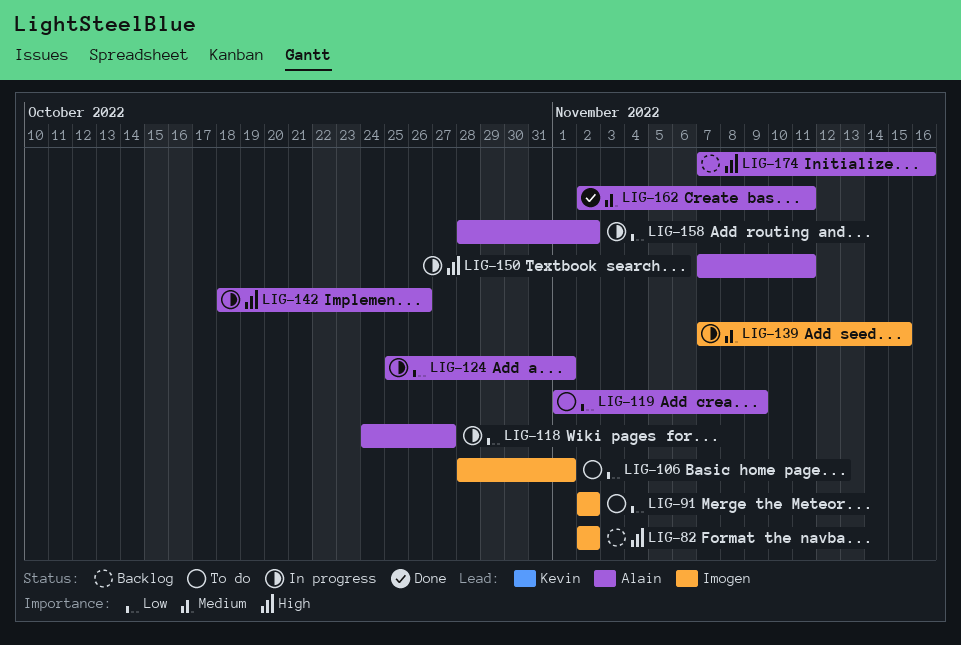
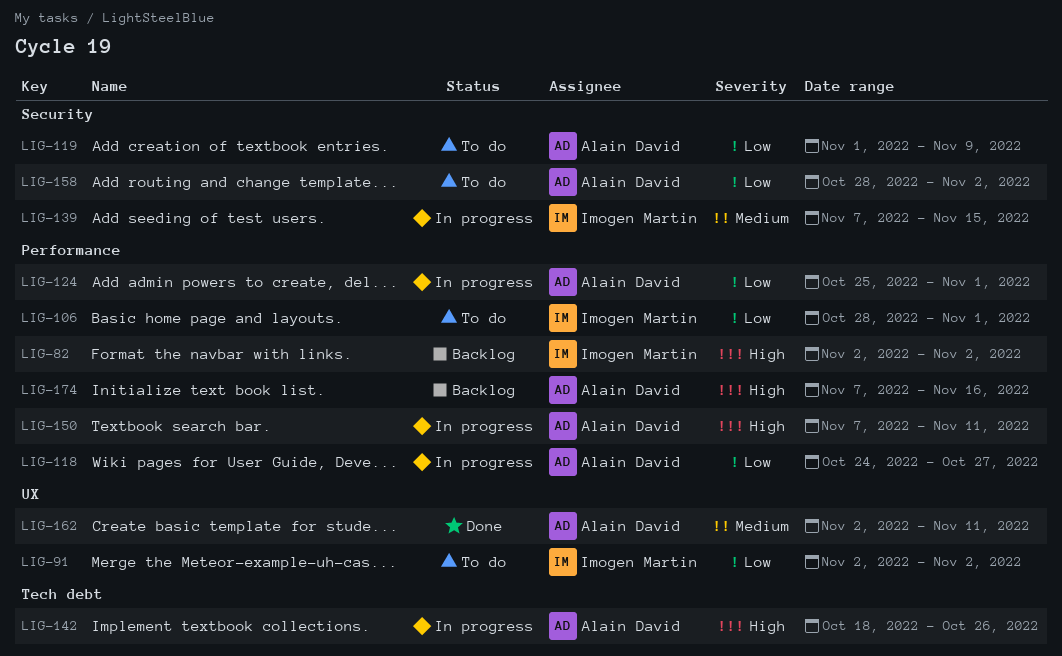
LIG-158, status: In progress -> To do

